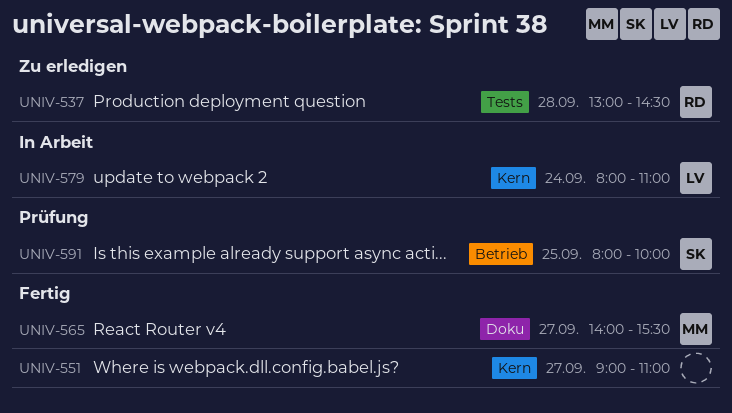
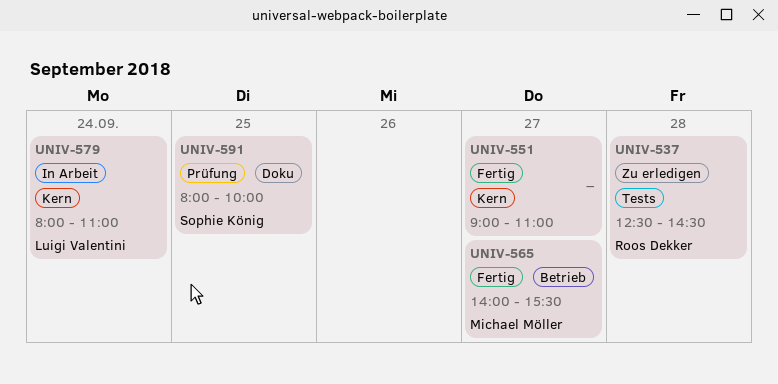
UNIV-537, begins: 13:00 -> 12:30
UNIV-565, label: Doku -> Betrieb
UNIV-591, label: Betrieb -> Doku

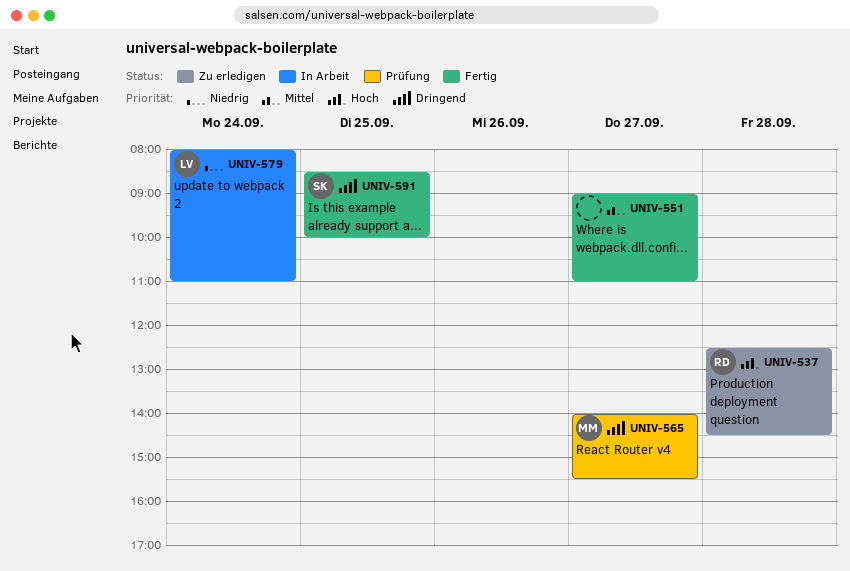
UNIV-565, status: Fertig -> Prüfung
UNIV-591, status: Prüfung -> Fertig
UNIV-591, begins: 08:00 -> 08:30

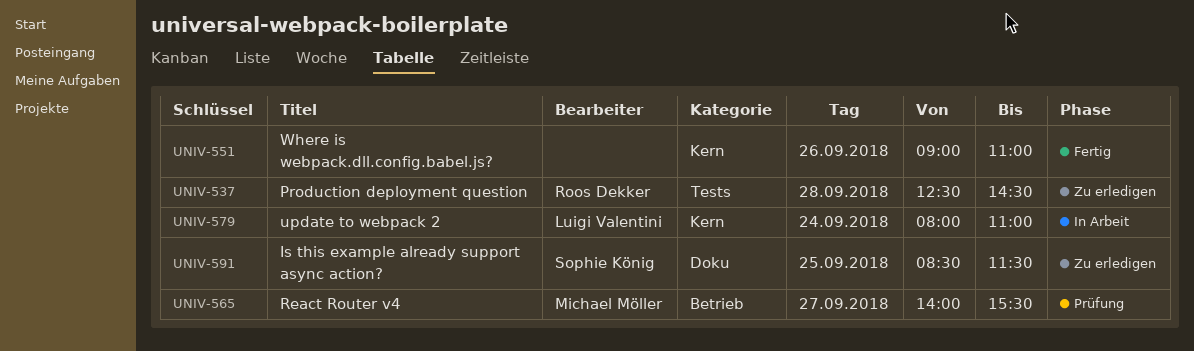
UNIV-551, day: Sep 27 -> Sep 26
UNIV-591, status: Fertig -> Zu erledigen
UNIV-591, ends: 10:00 -> 11:30

